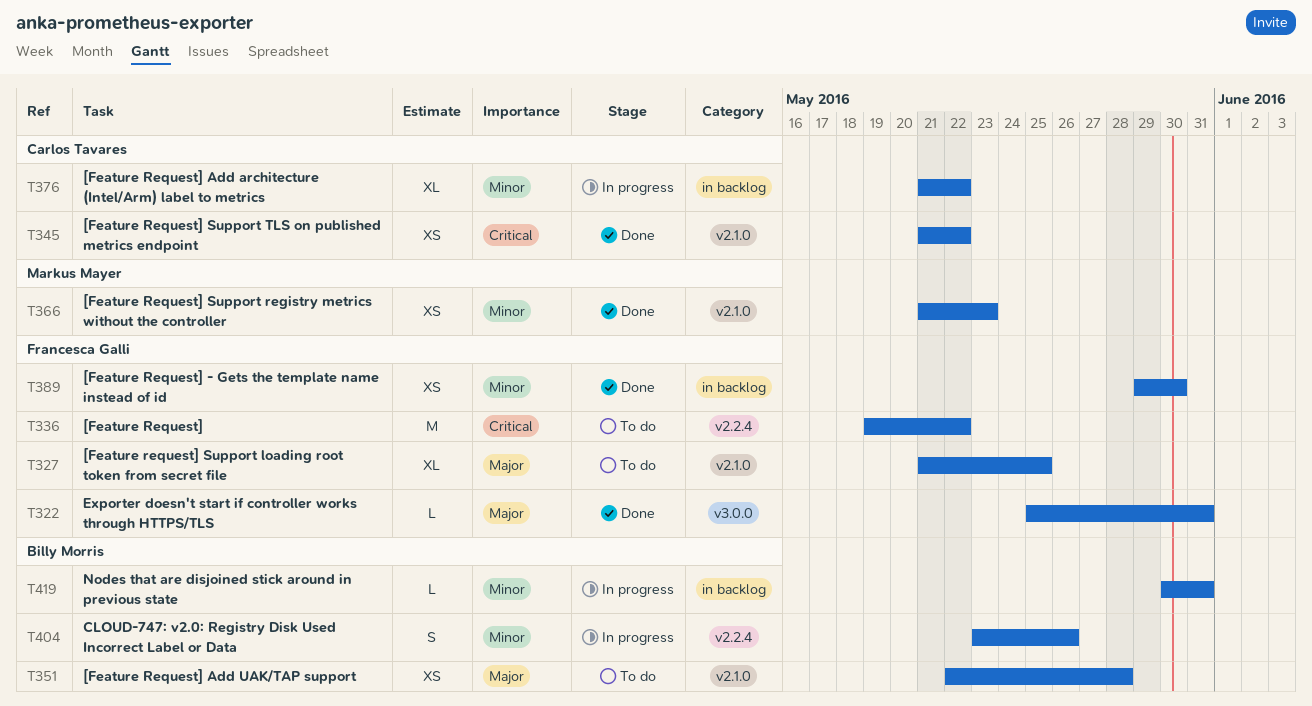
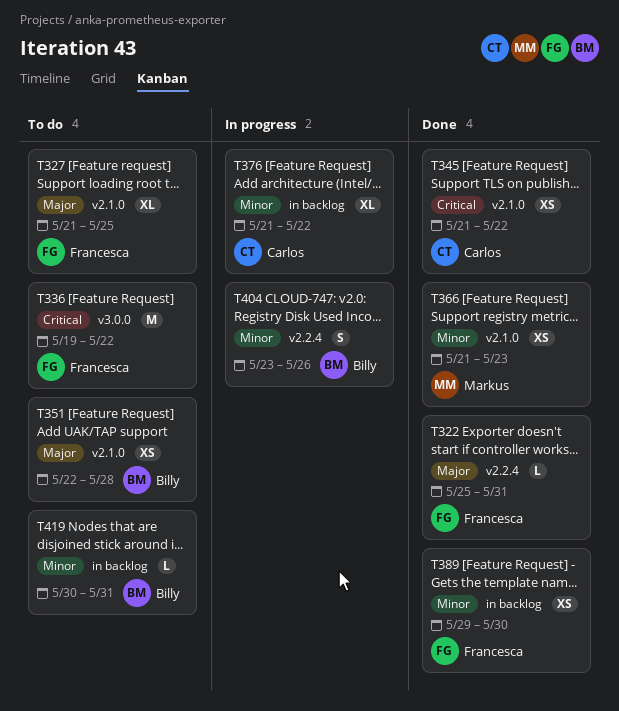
T322, label: v3.0.0 -> v2.2.4
T336, label: v2.2.4 -> v3.0.0
T419, status: In progress -> To do

